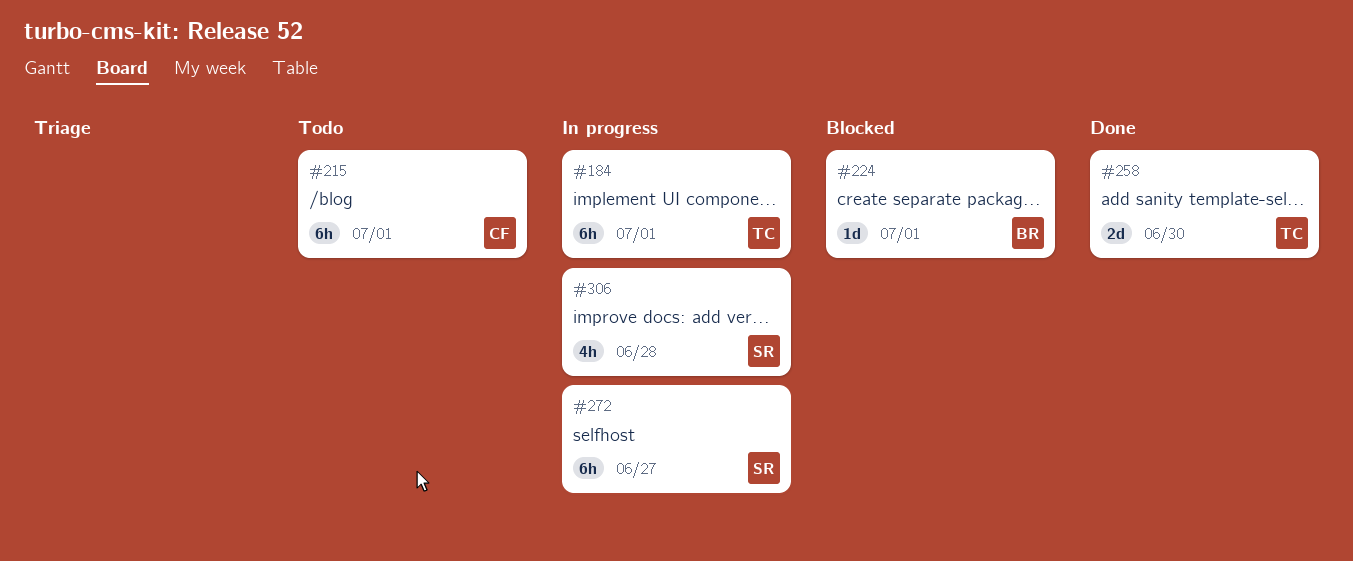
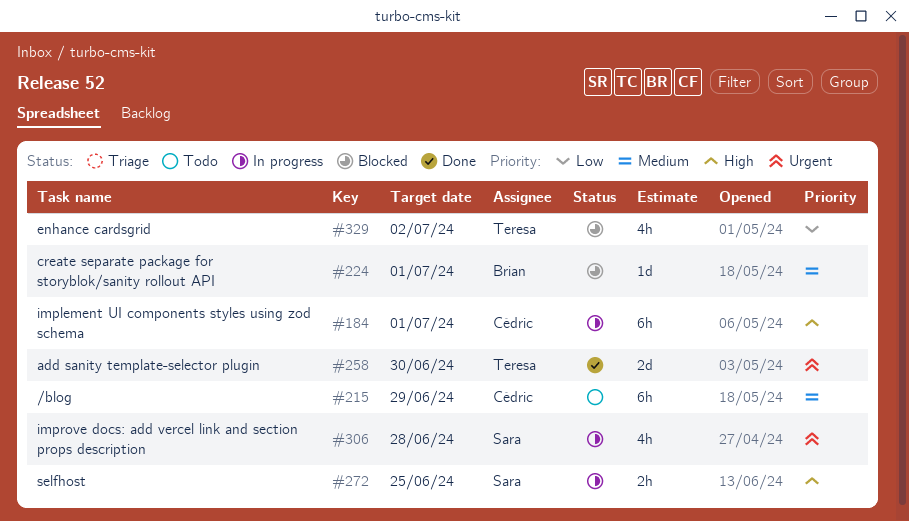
#184, owner: Teresa -> Cédric
#215, due: Jul 1 -> Jun 29
#272, estimate: 6h -> 2h
#272, due: Jun 27 -> Jun 25
#329: none -> present

